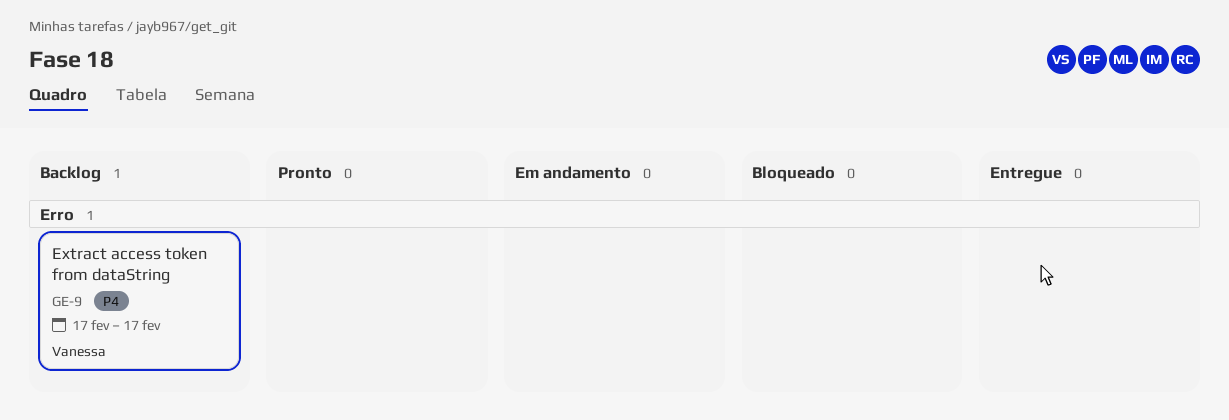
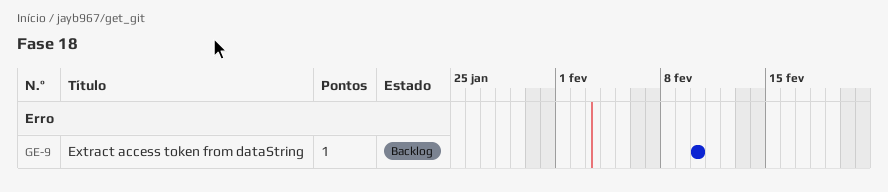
GE-9, start: Feb 17 -> Feb 10
GE-9, due: Feb 17 -> Feb 10

